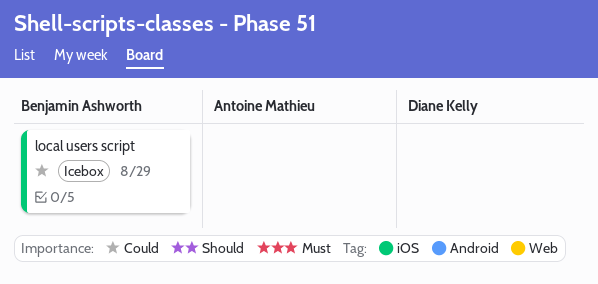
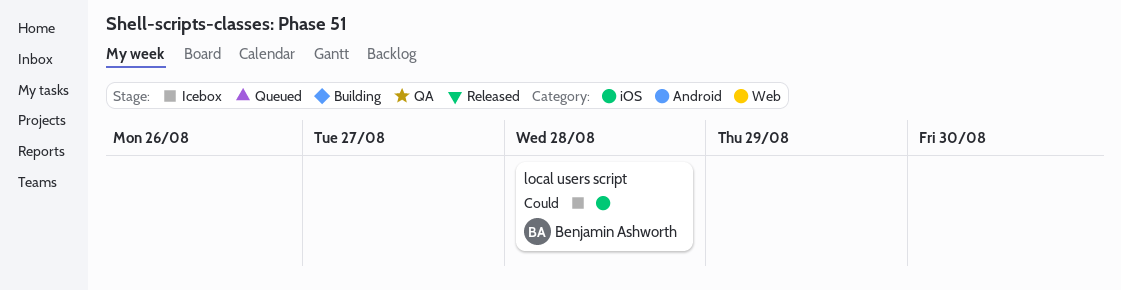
local users script, due: Aug 29 -> Aug 28

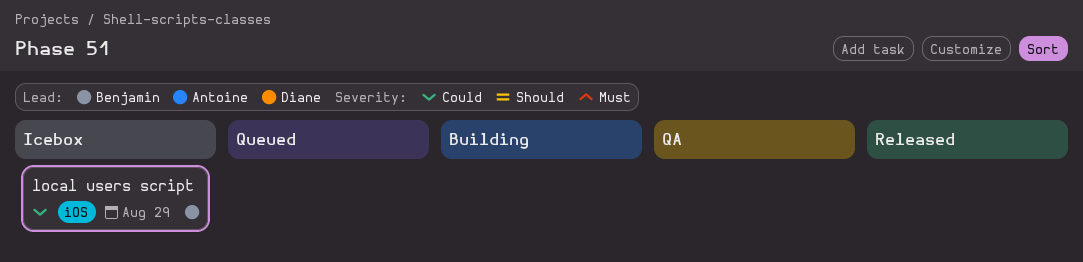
local users script, due: Aug 28 -> Aug 29

